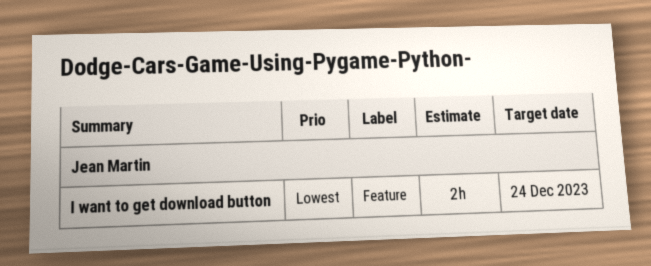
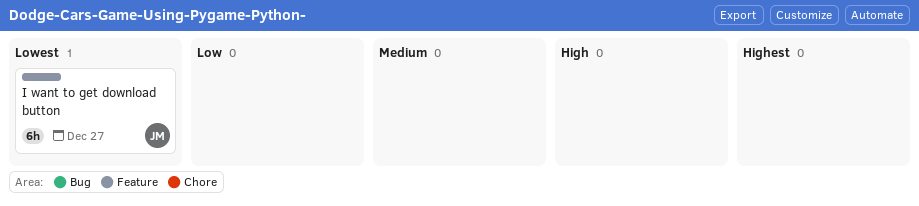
I want to get download button, estimate: 2h -> 6h
I want to get download button, due: Dec 24 -> Dec 27

